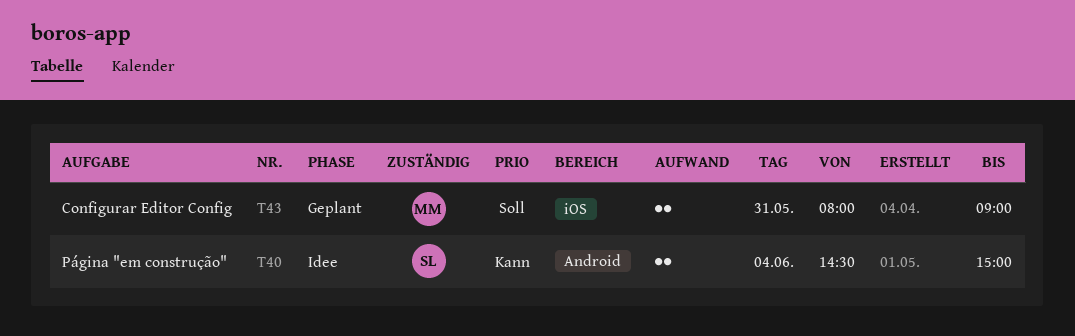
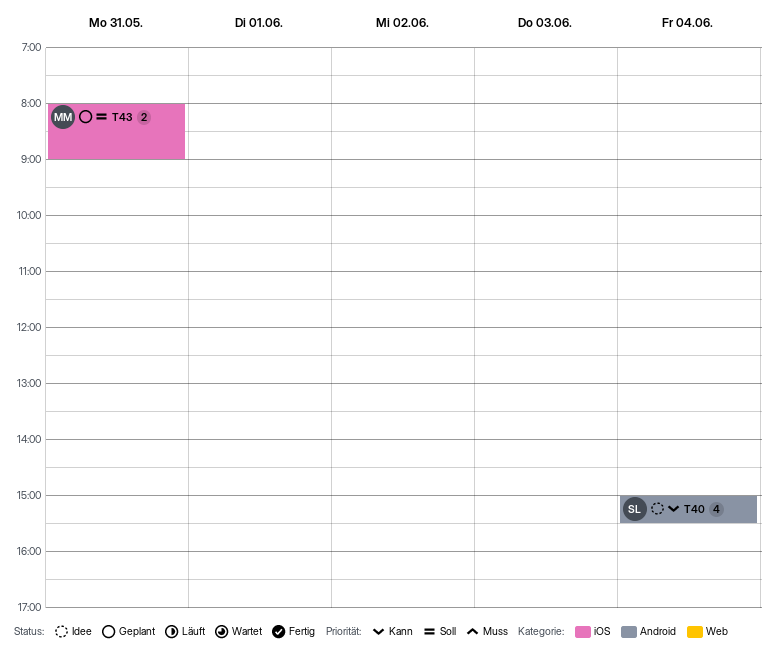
T40, estimate: 2 -> 4
T40, begins: 14:30 -> 15:00
T40, ends: 15:00 -> 15:30

